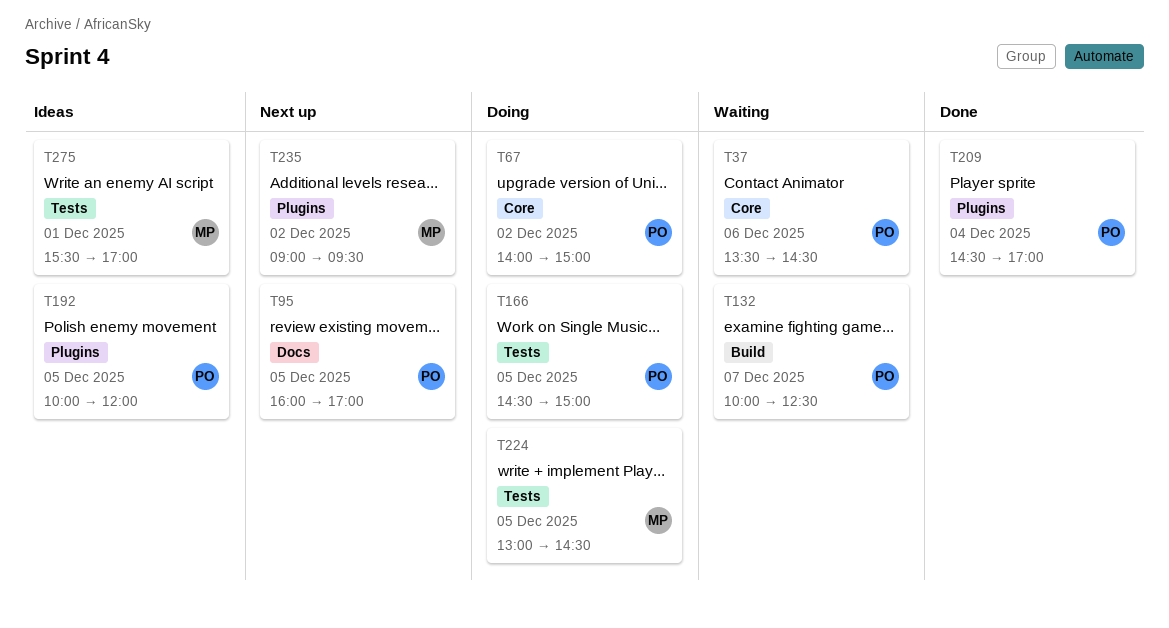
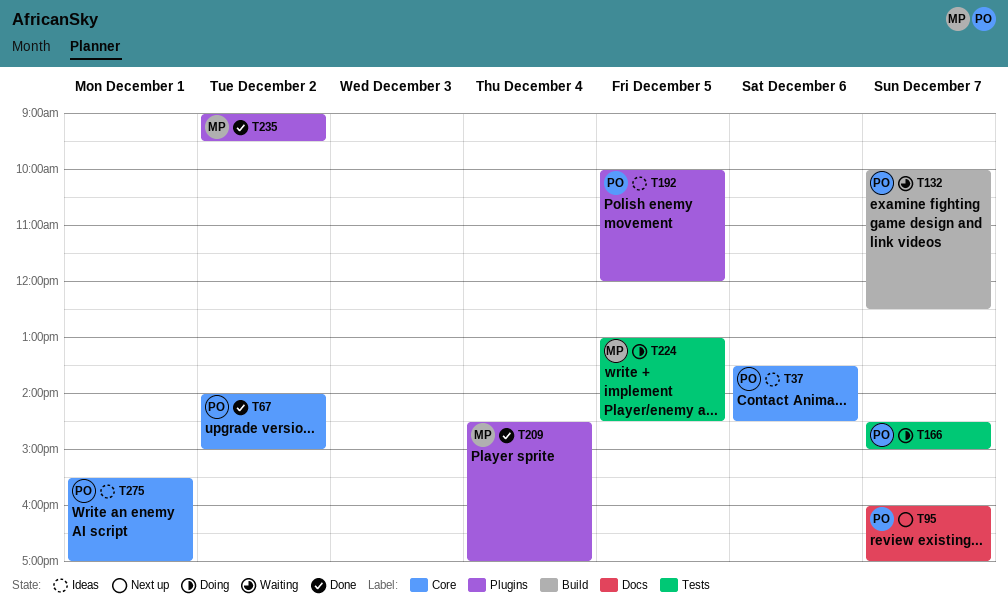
T37, status: Waiting -> Ideas
T67, status: Doing -> Done
T95, day: Dec 5 -> Dec 7
T166, day: Dec 5 -> Dec 7
T209, owner: PO -> MP
T235, status: Next up -> Done
T275, owner: MP -> PO
T275, label: Tests -> Core

